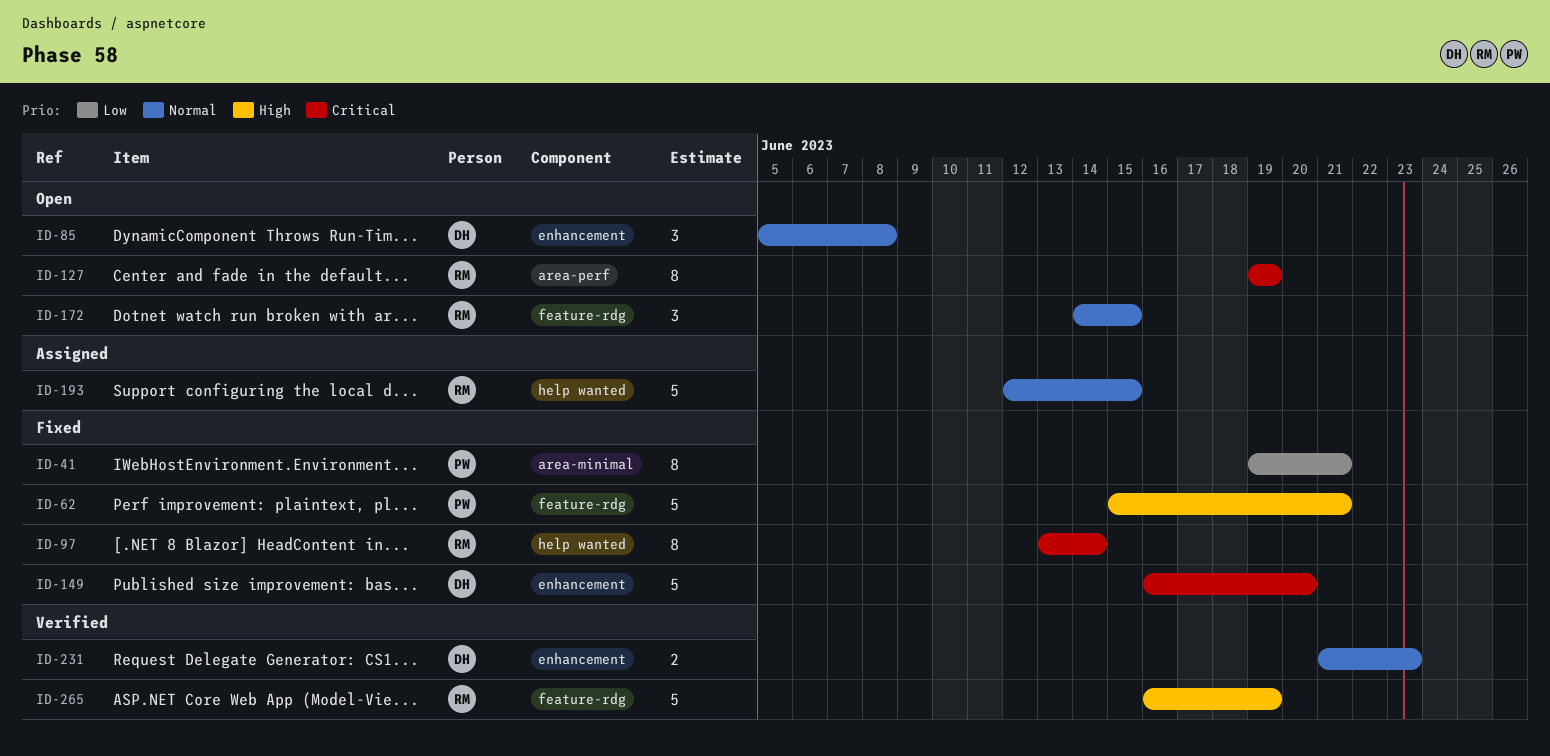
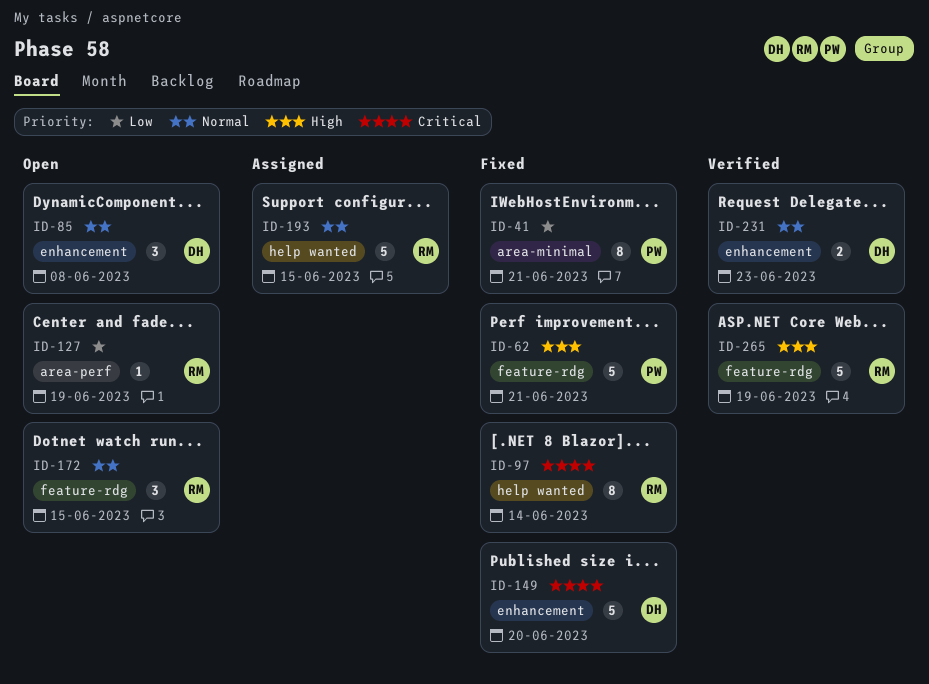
ID-127, priority: Critical -> Low
ID-127, estimate: 8 -> 1

